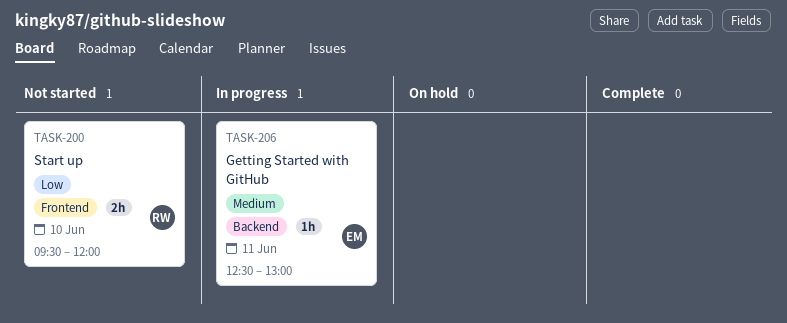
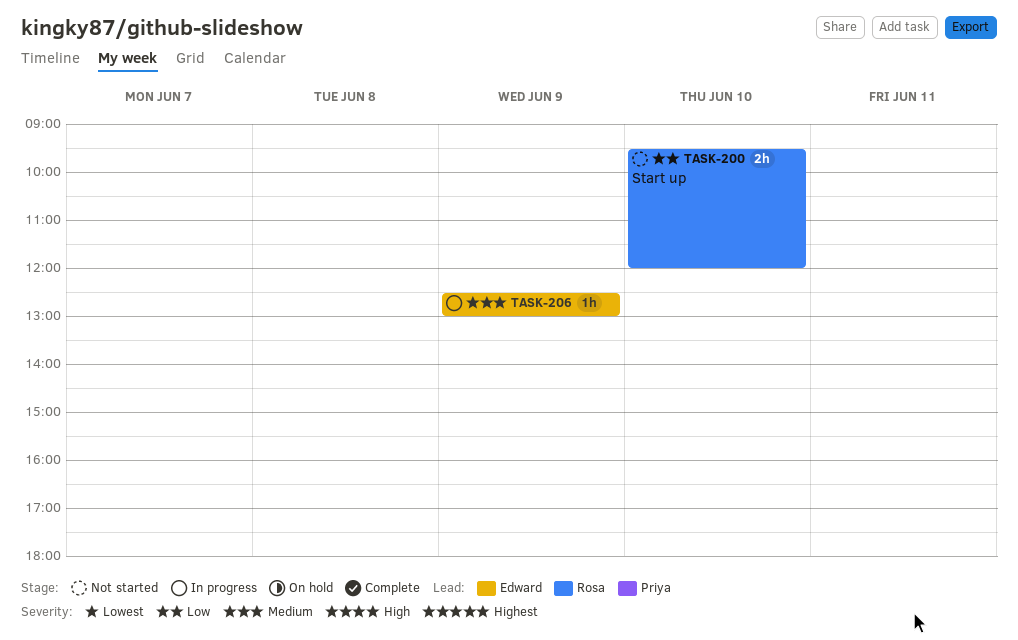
TASK-206, day: Jun 11 -> Jun 9

